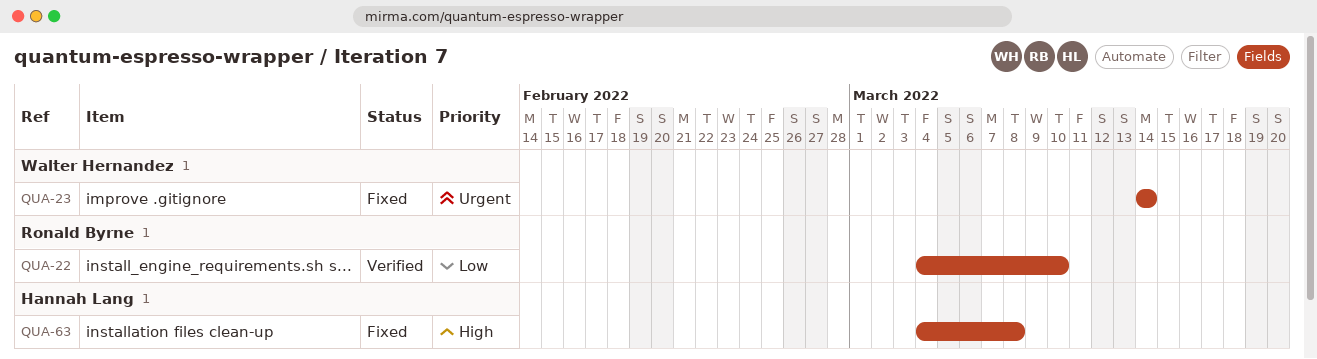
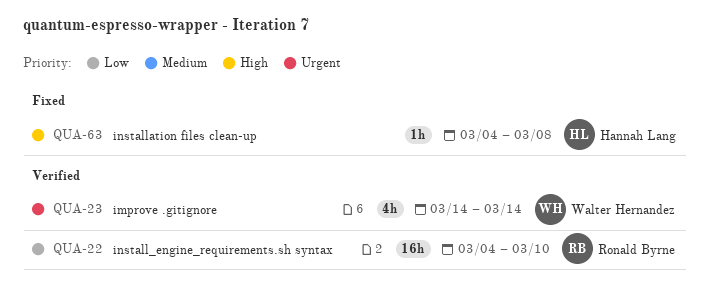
QUA-23, status: Fixed -> Verified

